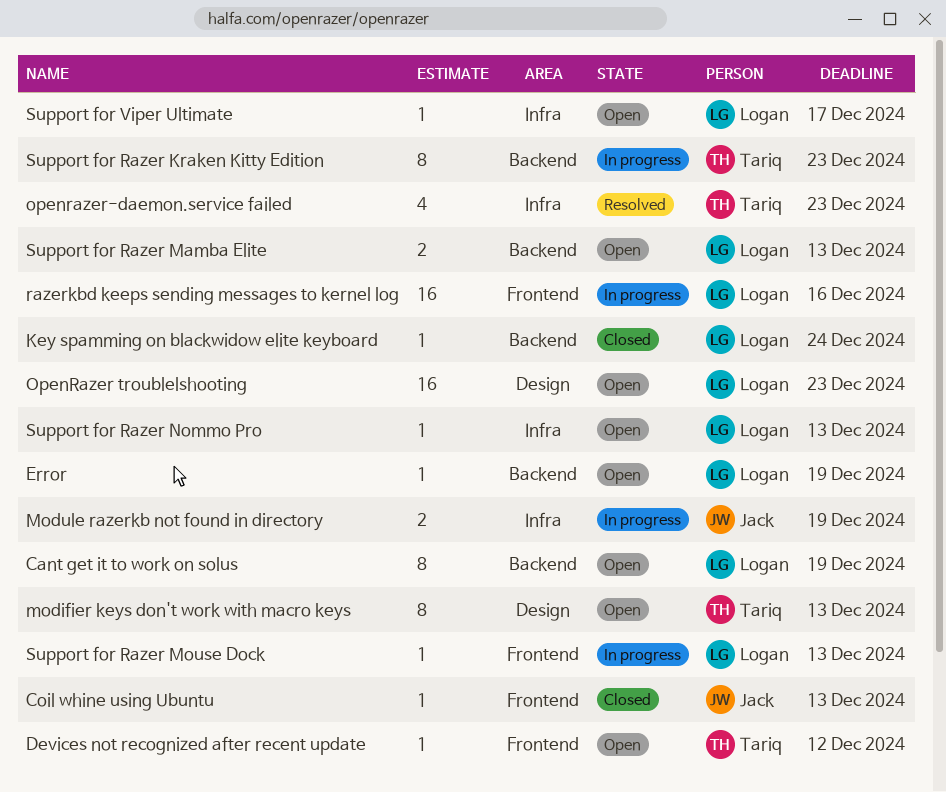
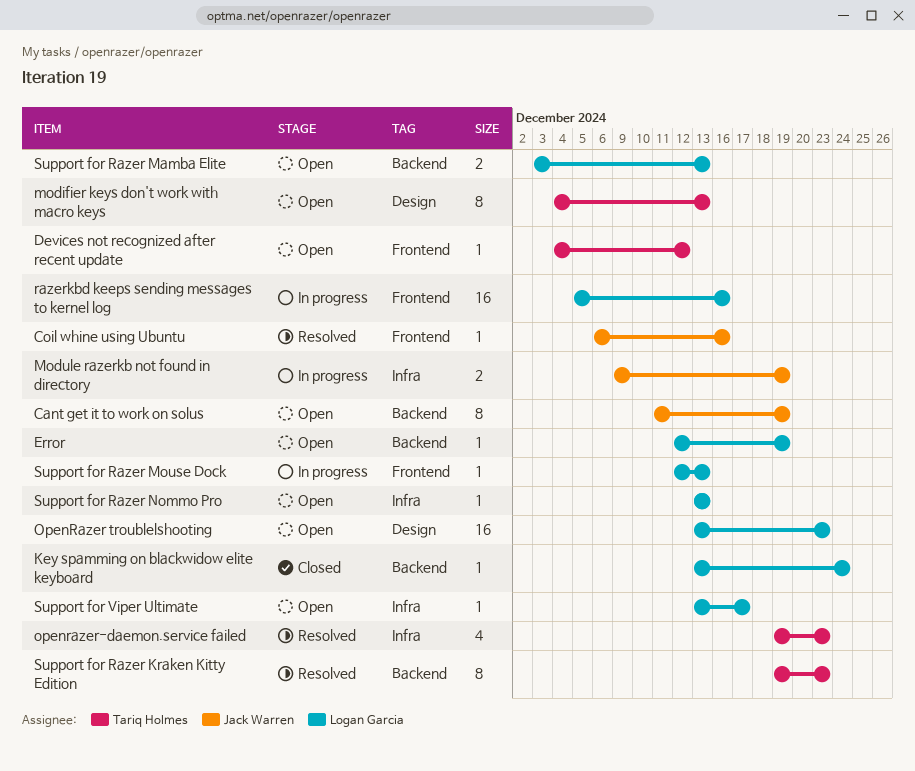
Cant get it to work on solus, owner: Logan Garcia -> Jack Warren
Coil whine using Ubuntu, status: Closed -> Resolved
Coil whine using Ubuntu, due: Dec 13 -> Dec 16
Support for Razer Kraken Kitty Edition, status: In progress -> Resolved

